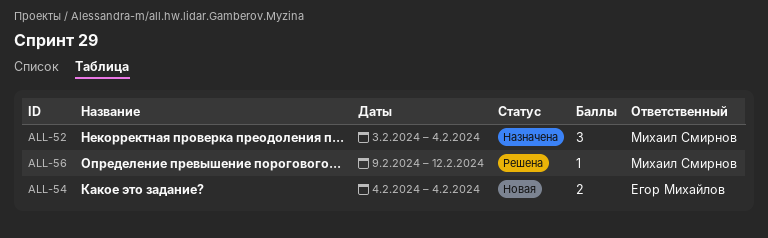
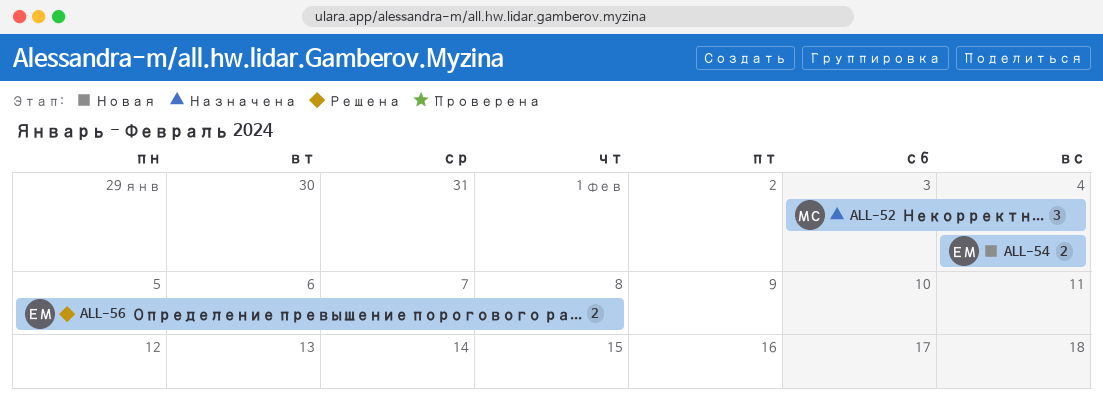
ALL-56, owner: Михаил Смирнов -> Егор Михайлов
ALL-56, estimate: 1 -> 2
ALL-56, start: Feb 9 -> Feb 5
ALL-56, due: Feb 12 -> Feb 8

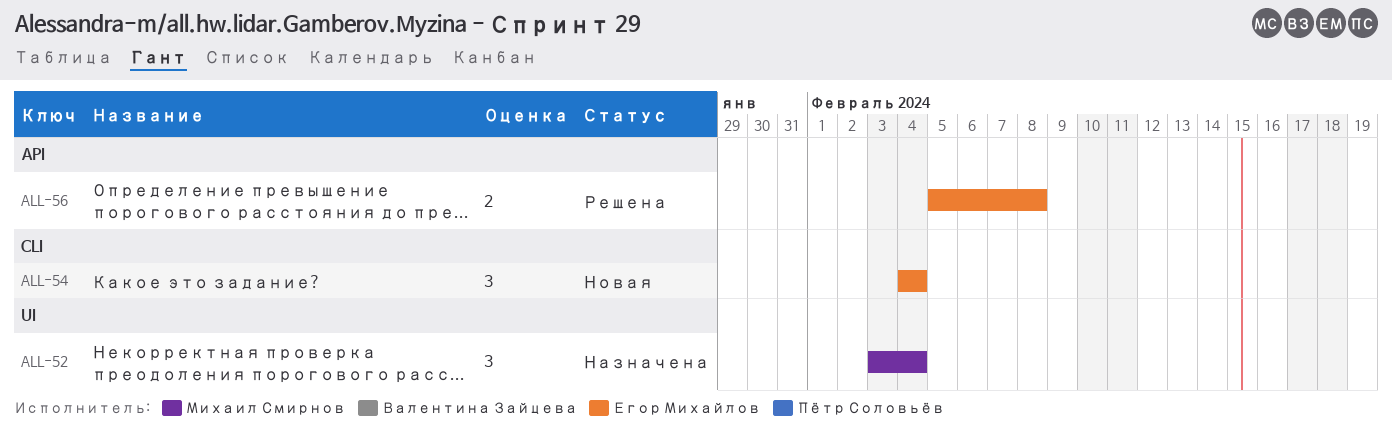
ALL-54, estimate: 2 -> 3

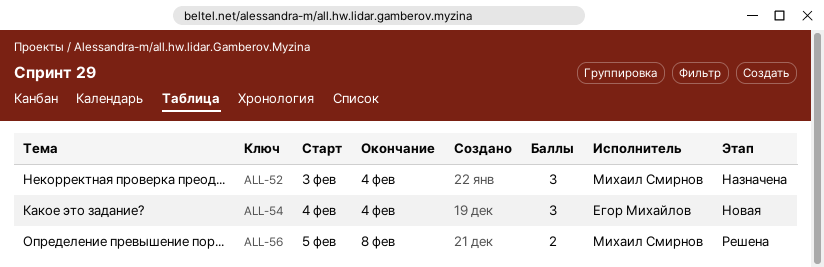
ALL-56, owner: Егор Михайлов -> Михаил Смирнов

